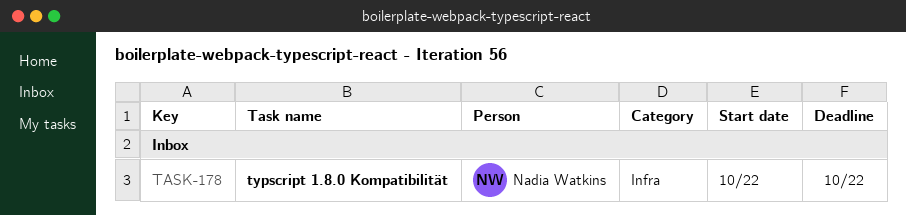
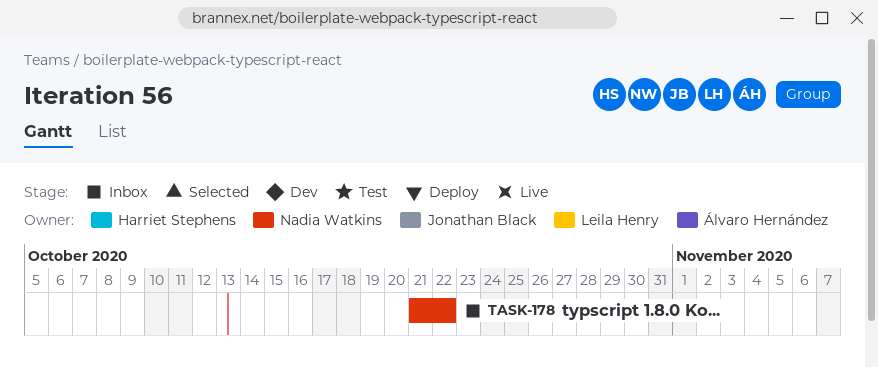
TASK-178, start: Oct 22 -> Oct 21

